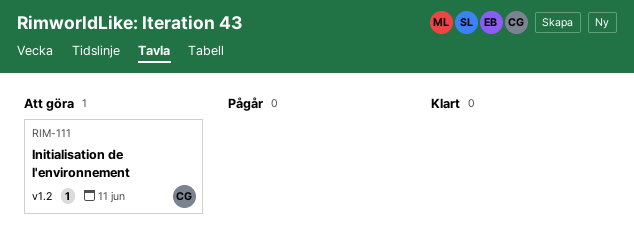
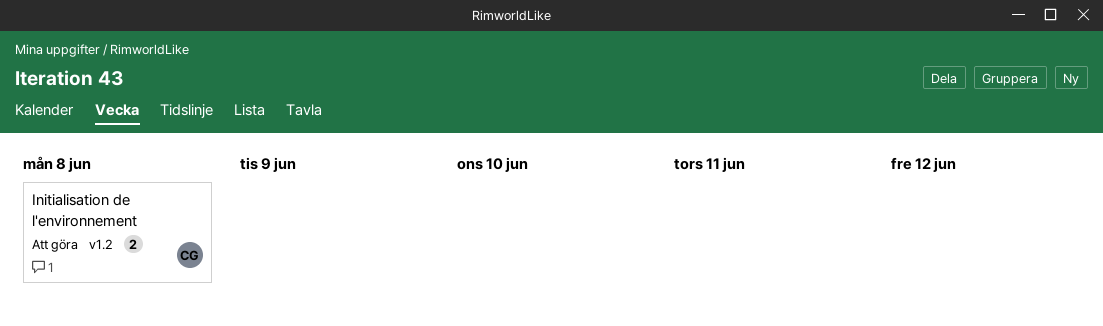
Initialisation de l'environnement, estimate: 1 -> 2
Initialisation de l'environnement, due: Jun 11 -> Jun 8

